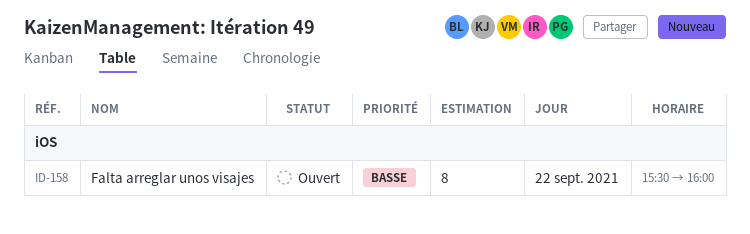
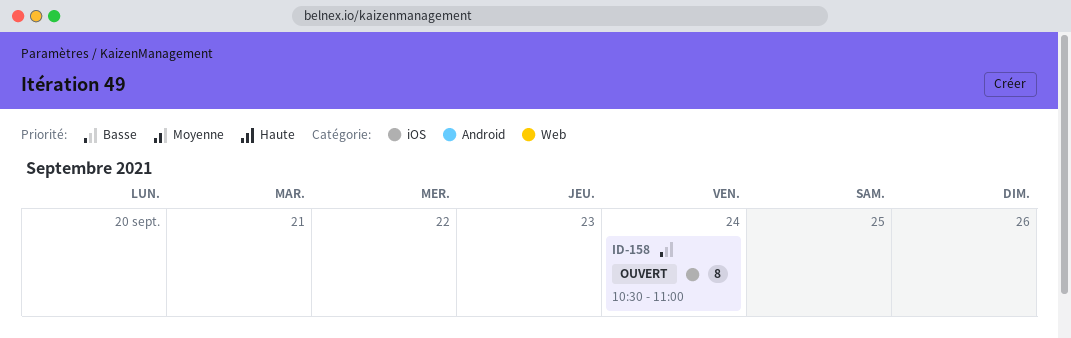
ID-158, day: Sep 22 -> Sep 24
ID-158, begins: 15:30 -> 10:30
ID-158, ends: 16:00 -> 11:00

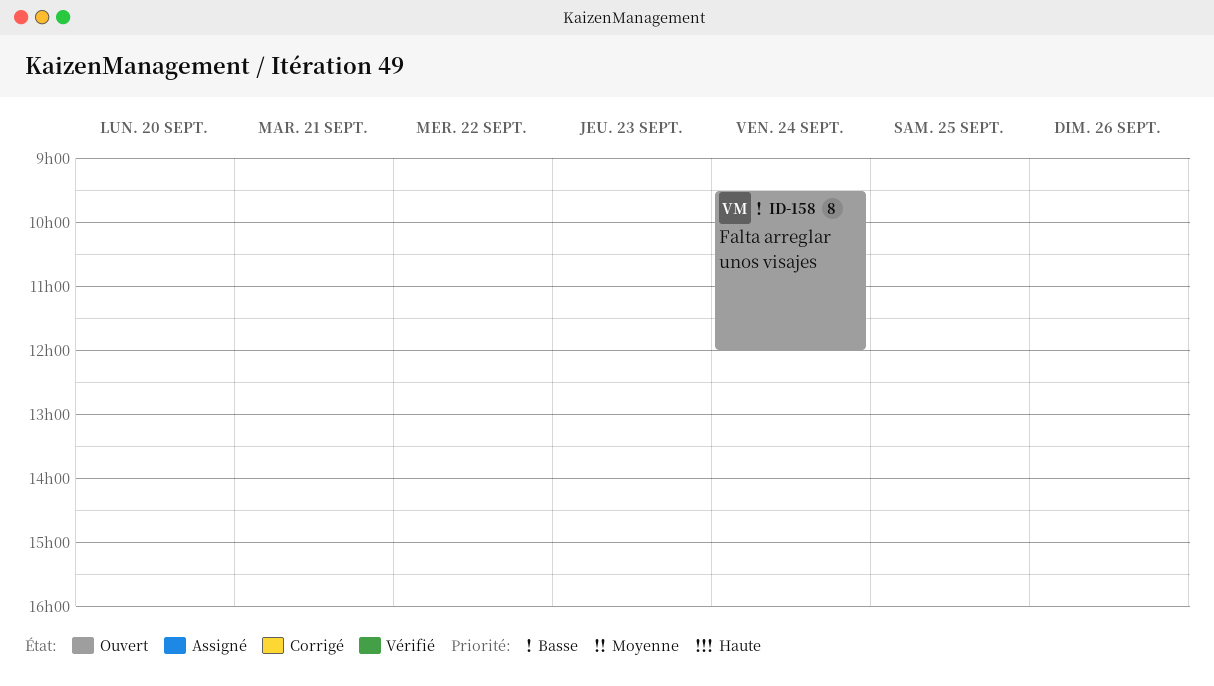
ID-158, begins: 10:30 -> 09:30
ID-158, ends: 11:00 -> 12:00

